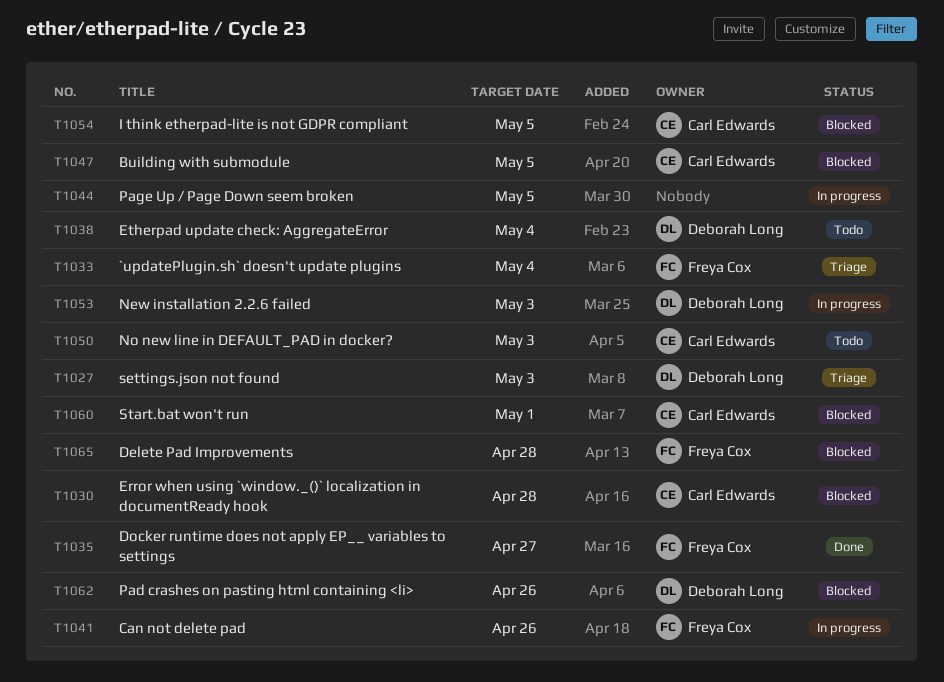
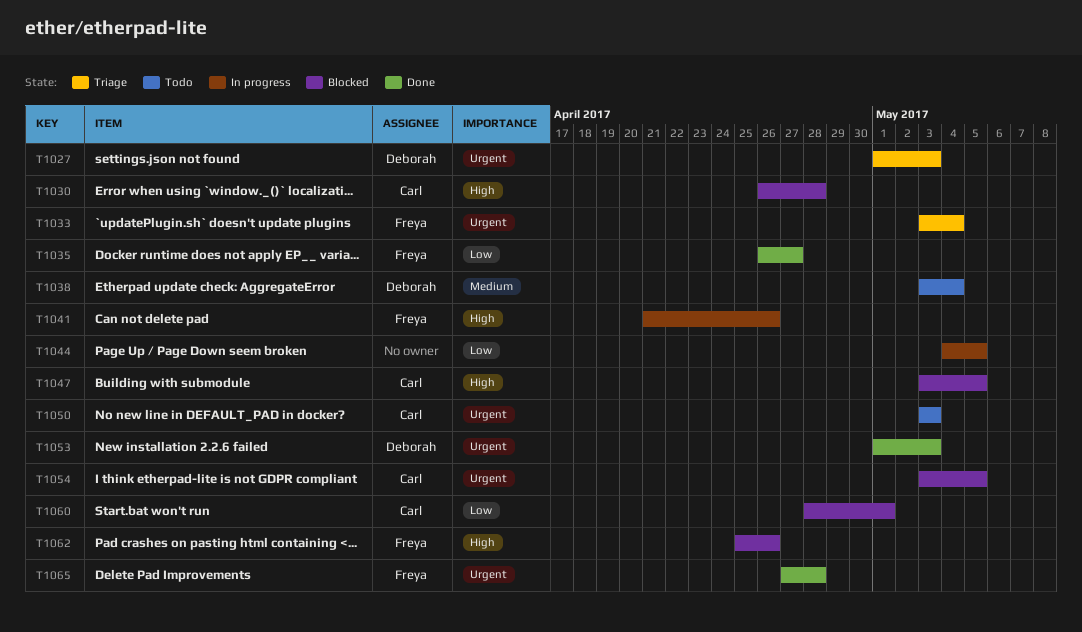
T1053, status: In progress -> Done
T1062, owner: Deborah Long -> Freya Cox
T1065, status: Blocked -> Done

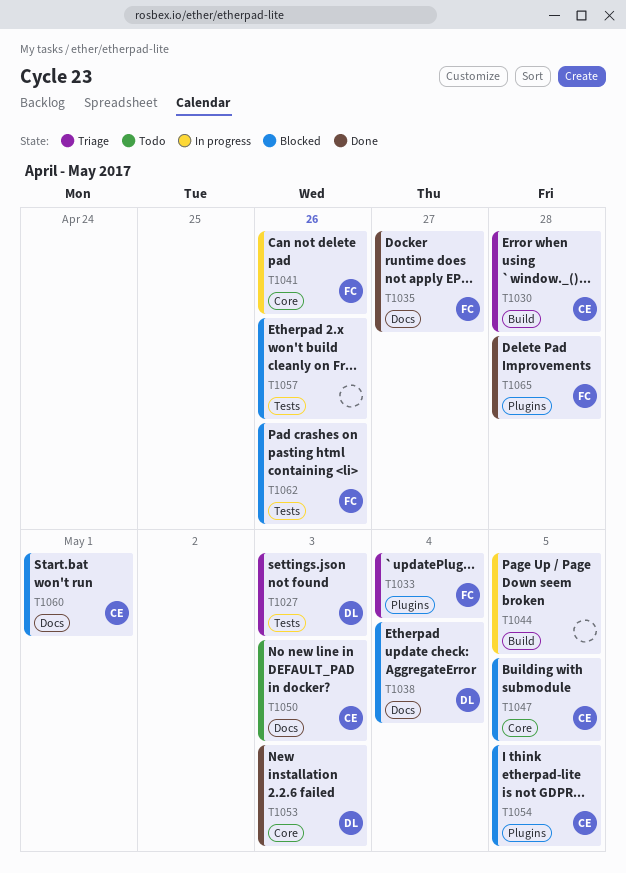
T1030, status: Blocked -> Triage
T1038, status: Todo -> Blocked
T1057: none -> present

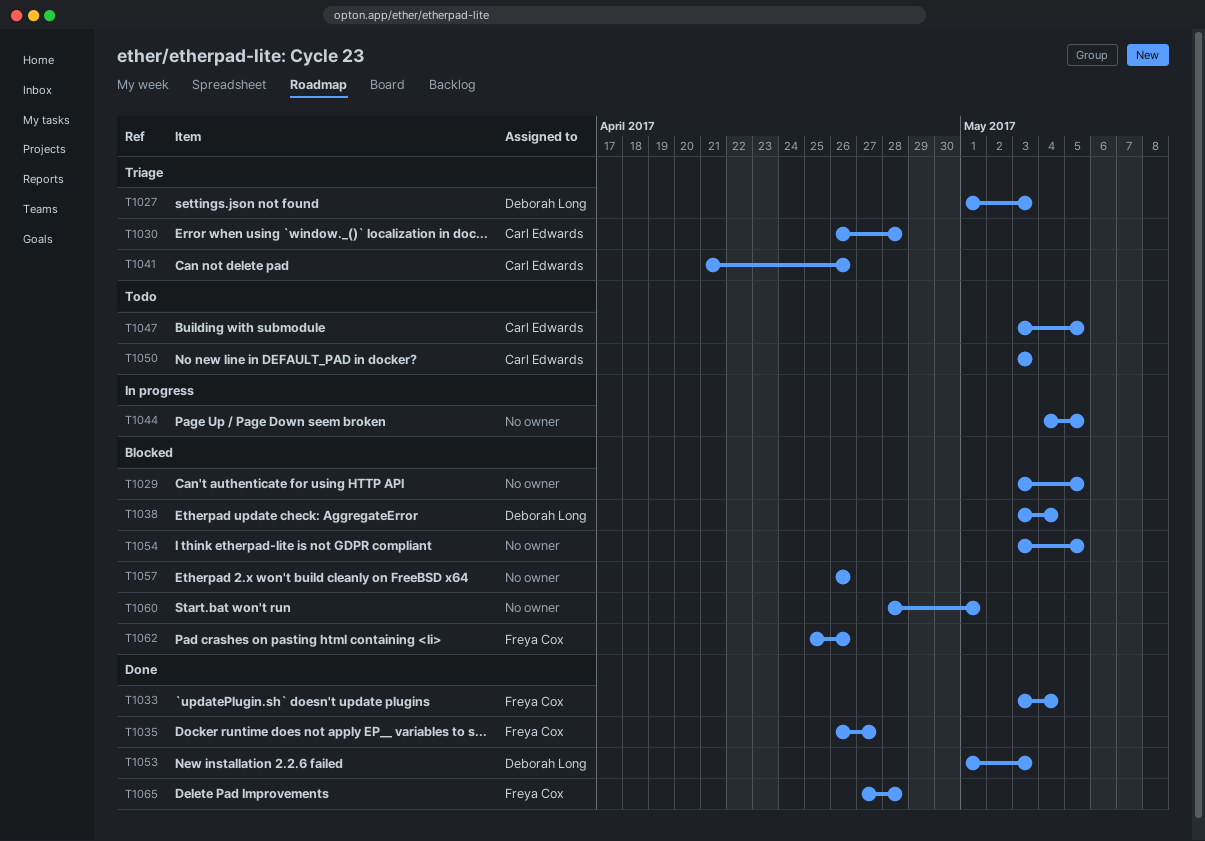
T1029: none -> present
T1033, status: Triage -> Done
T1041, status: In progress -> Triage
T1041, owner: Freya Cox -> Carl Edwards
T1047, status: Blocked -> Todo
T1054, owner: Carl Edwards -> none
T1060, owner: Carl Edwards -> none

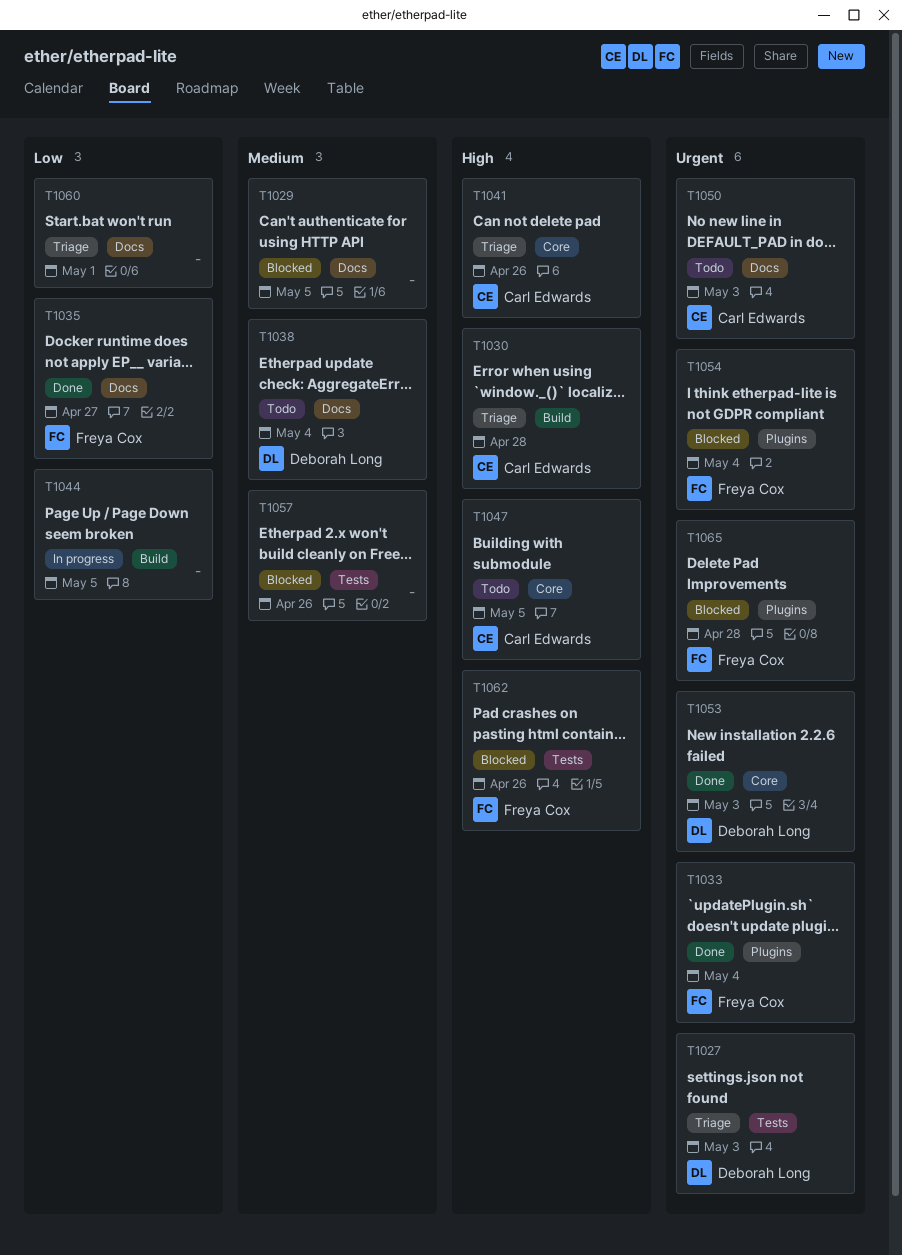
T1038, status: Blocked -> Todo
T1054, owner: none -> Freya Cox
T1054, due: May 5 -> May 4
T1060, status: Blocked -> Triage
T1065, status: Done -> Blocked

